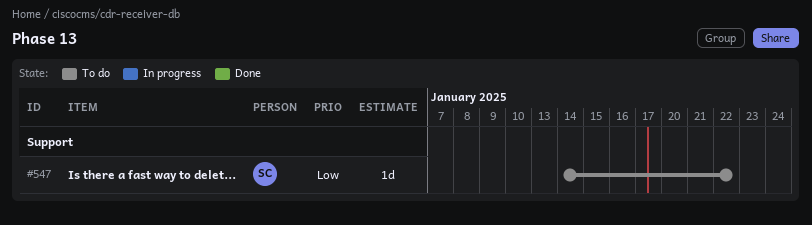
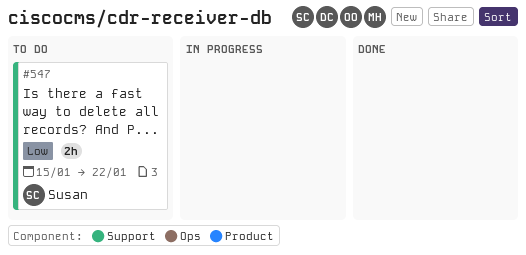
#547, estimate: 1d -> 2h
#547, start: Jan 14 -> Jan 15

